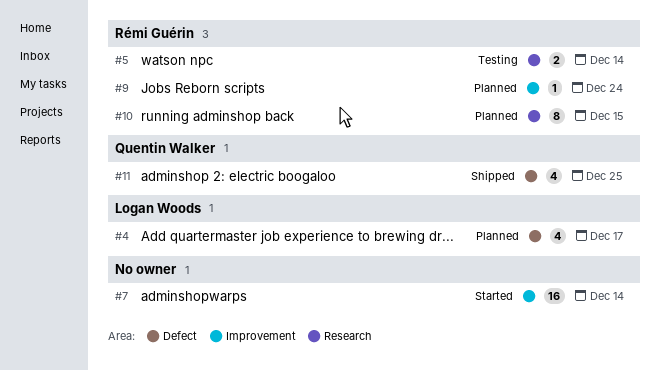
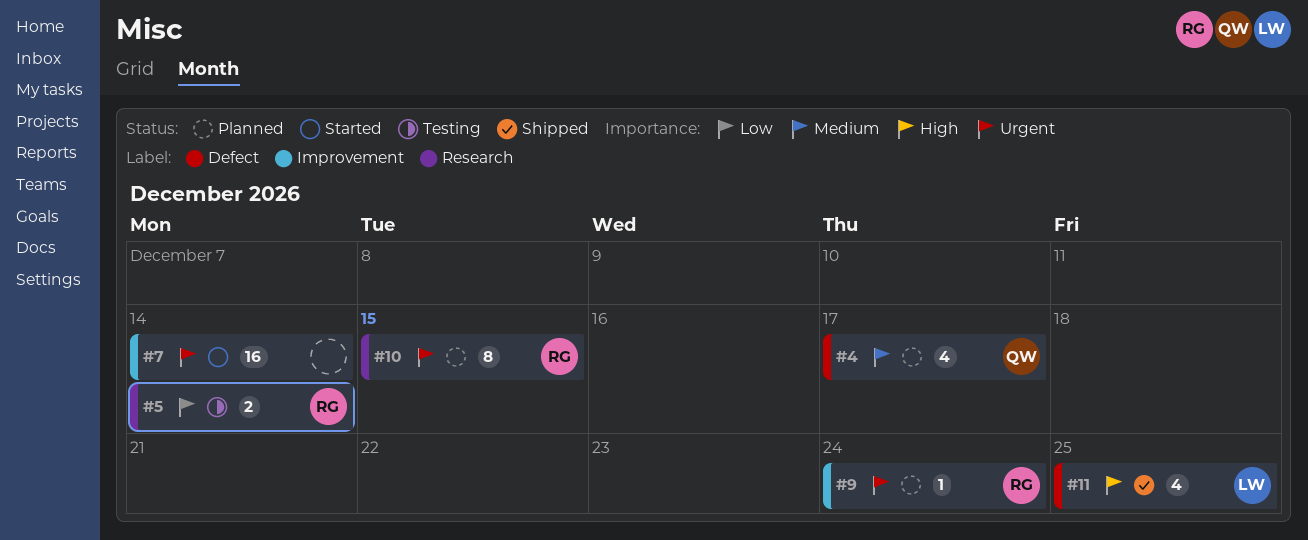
#4, owner: Logan Woods -> Quentin Walker
#11, owner: Quentin Walker -> Logan Woods

